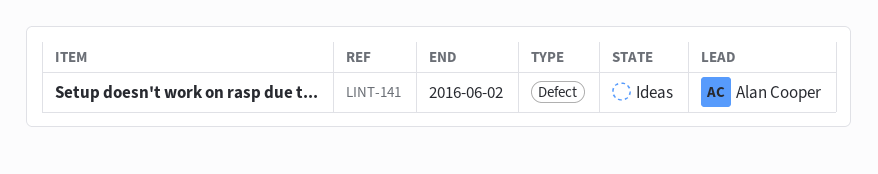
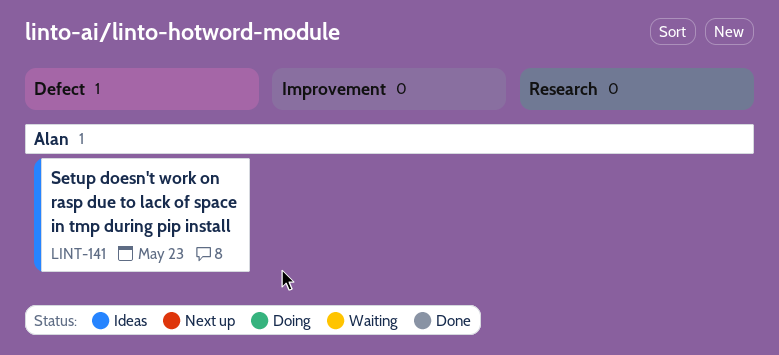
LINT-141, due: Jun 2 -> May 23

